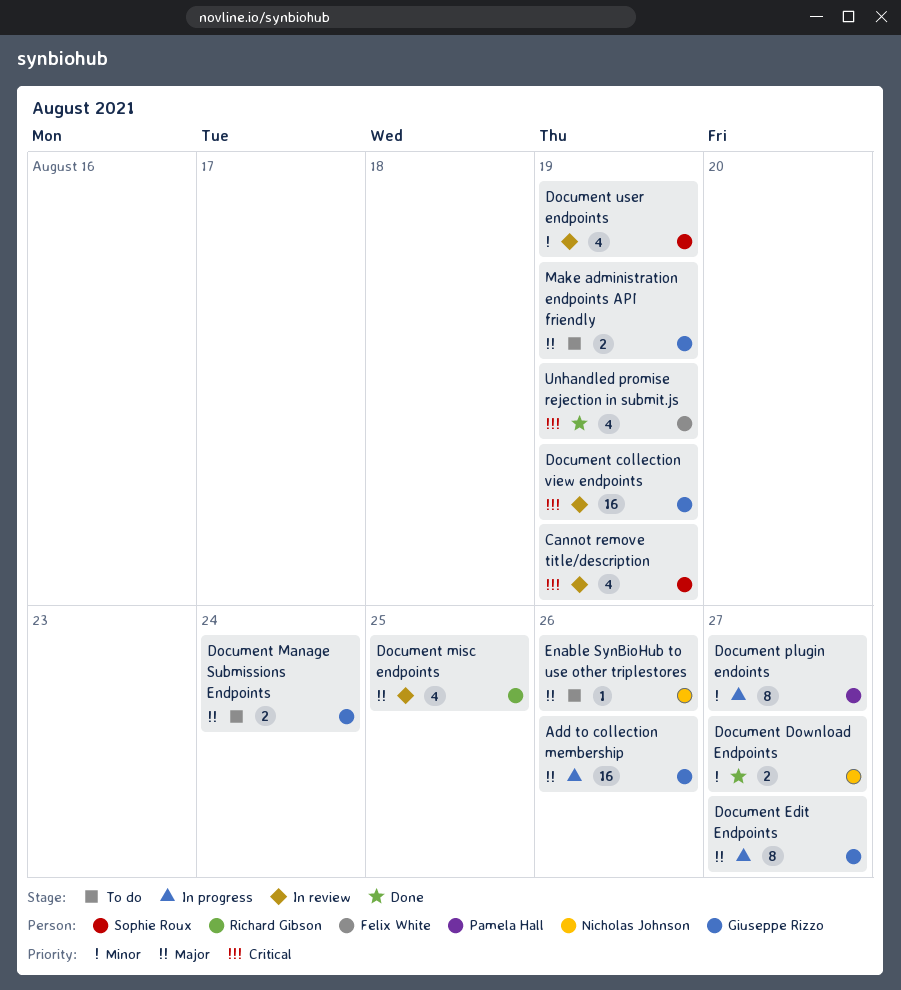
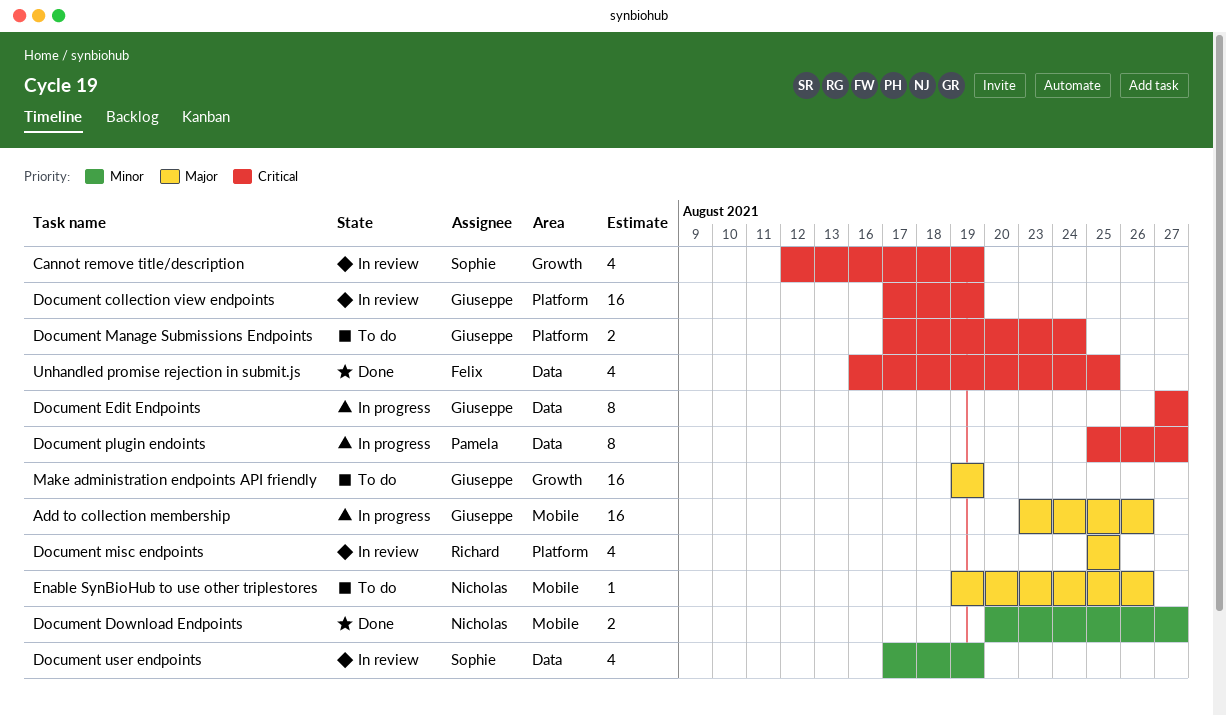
Document Edit Endpoints, priority: Major -> Critical
Document Manage Submissions Endpoints, priority: Major -> Critical
Document plugin endoints, priority: Minor -> Critical
Make administration endpoints API friendly, estimate: 2 -> 16
Unhandled promise rejection in submit.js, due: Aug 19 -> Aug 25

